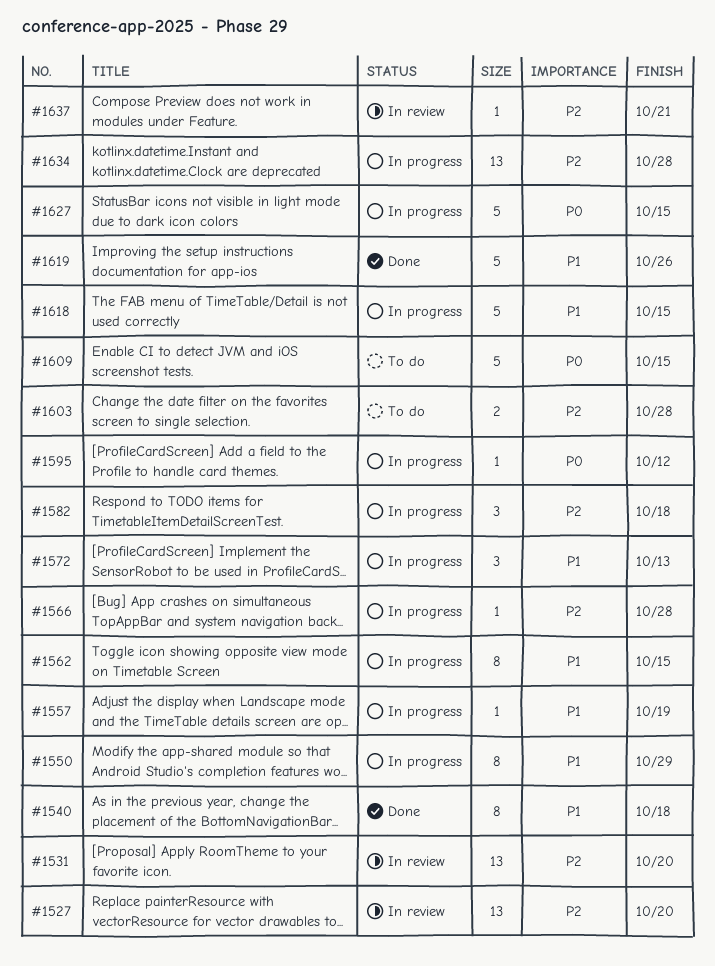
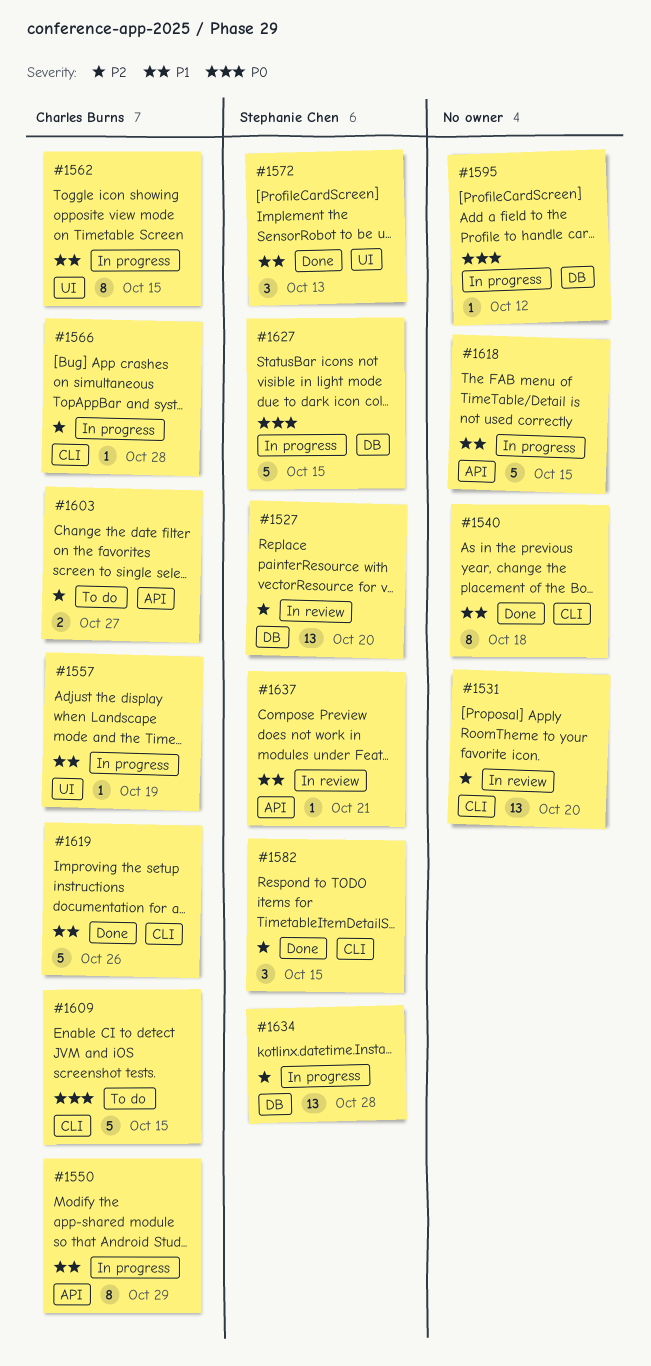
#1572, status: In progress -> Done
#1582, status: In progress -> Done
#1582, due: Oct 18 -> Oct 15
#1603, due: Oct 28 -> Oct 27
#1637, priority: P2 -> P1

